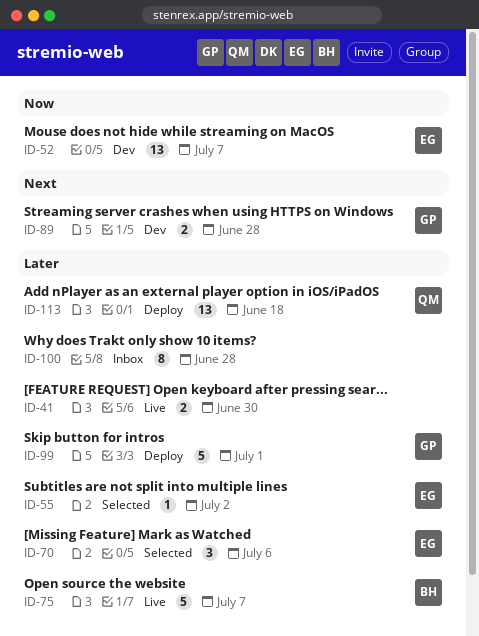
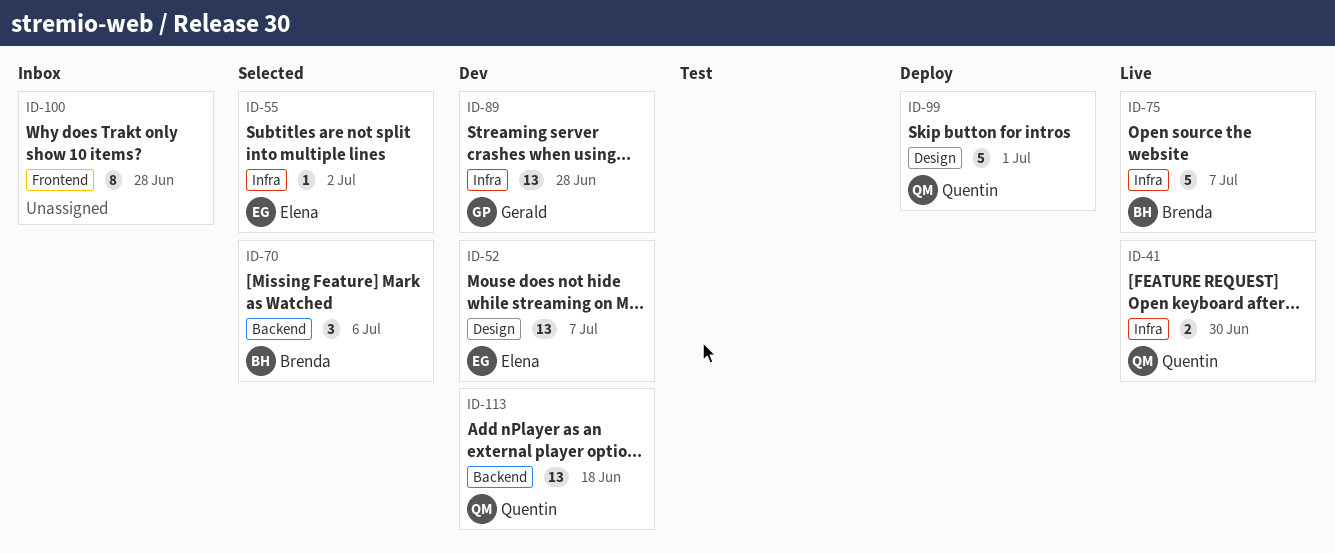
ID-41, owner: none -> Quentin
ID-70, owner: Elena -> Brenda
ID-89, estimate: 2 -> 13
ID-99, owner: Gerald -> Quentin
ID-113, status: Deploy -> Dev

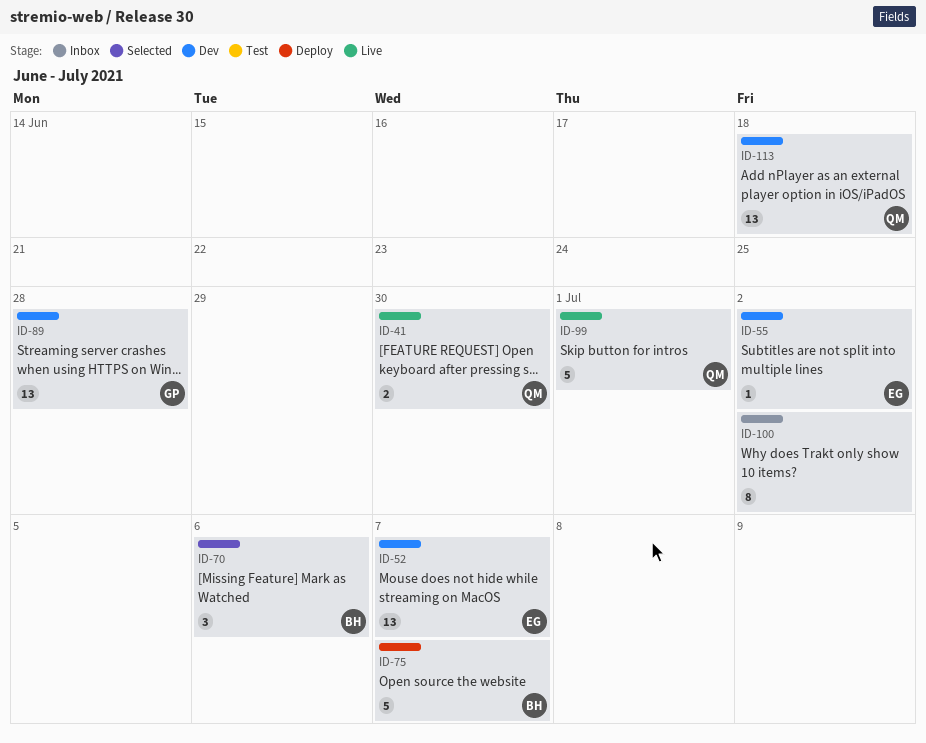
ID-55, status: Selected -> Dev
ID-75, status: Live -> Deploy
ID-99, status: Deploy -> Live
ID-100, due: Jun 28 -> Jul 2

